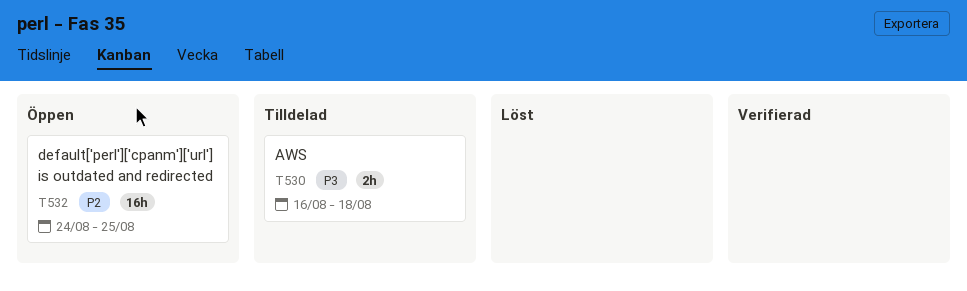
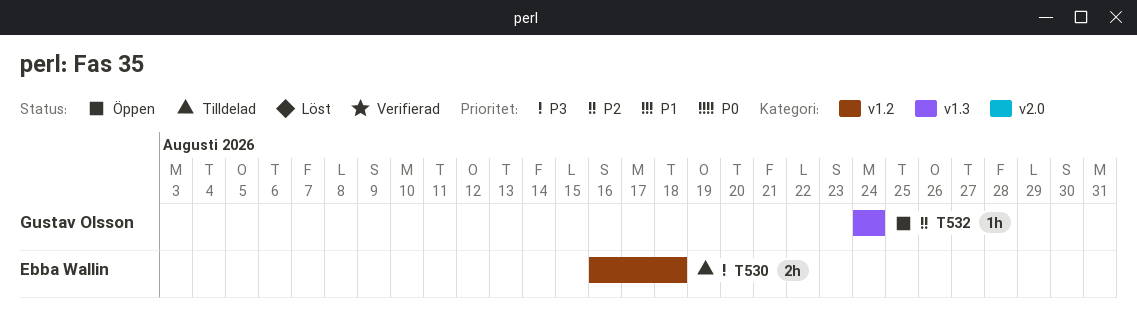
T532, estimate: 16h -> 1h
T532, due: Aug 25 -> Aug 24

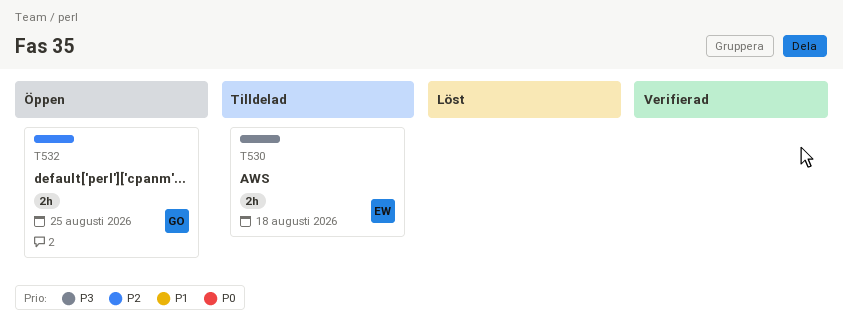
T532, estimate: 1h -> 2h
T532, due: Aug 24 -> Aug 25

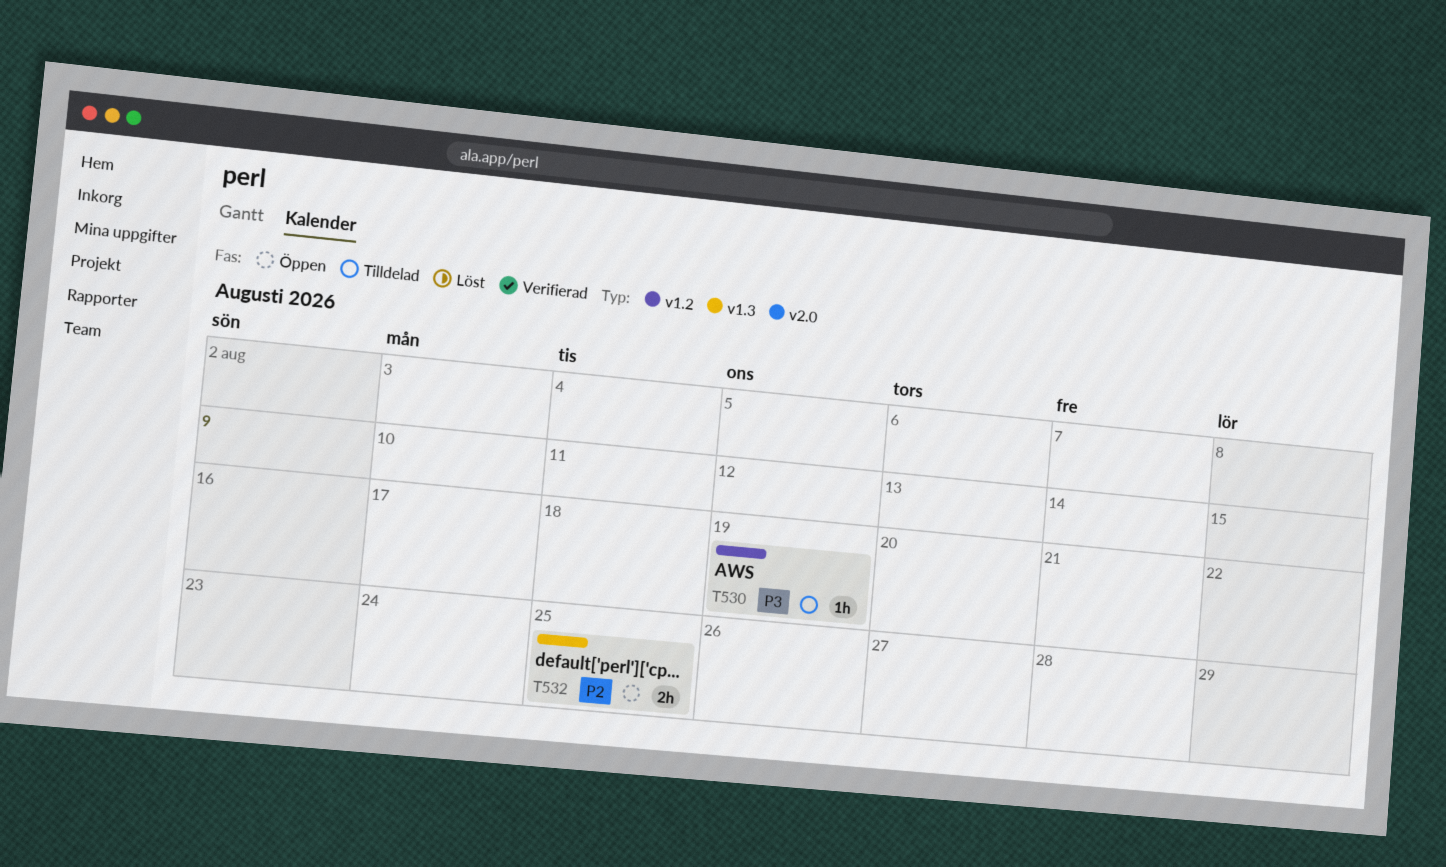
T530, estimate: 2h -> 1h
T530, due: Aug 18 -> Aug 19

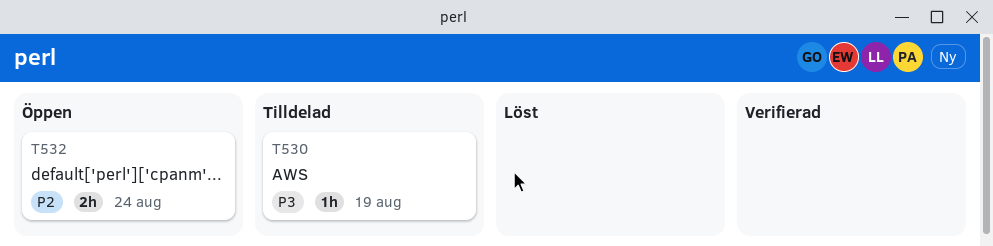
T532, due: Aug 25 -> Aug 24

